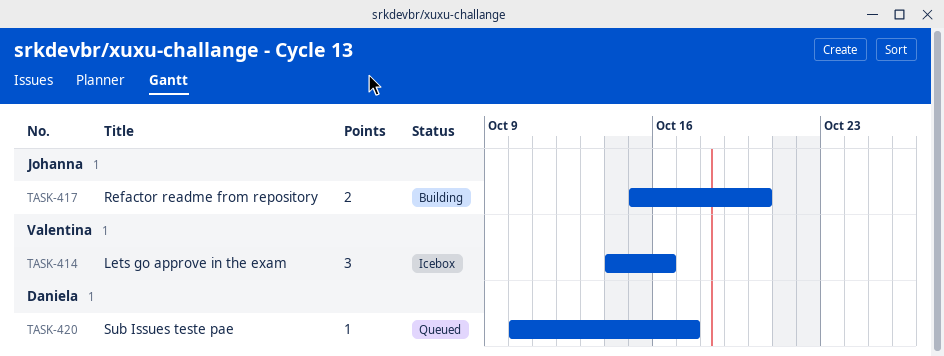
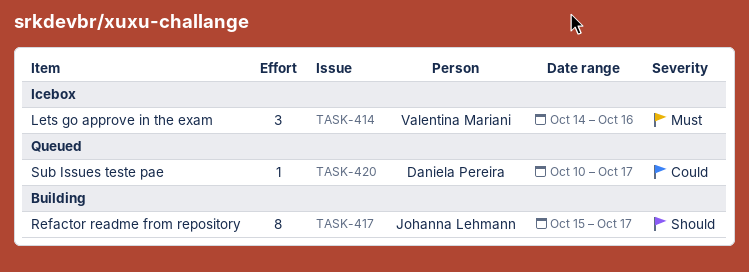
TASK-417, estimate: 2 -> 8
TASK-417, due: Oct 20 -> Oct 17

